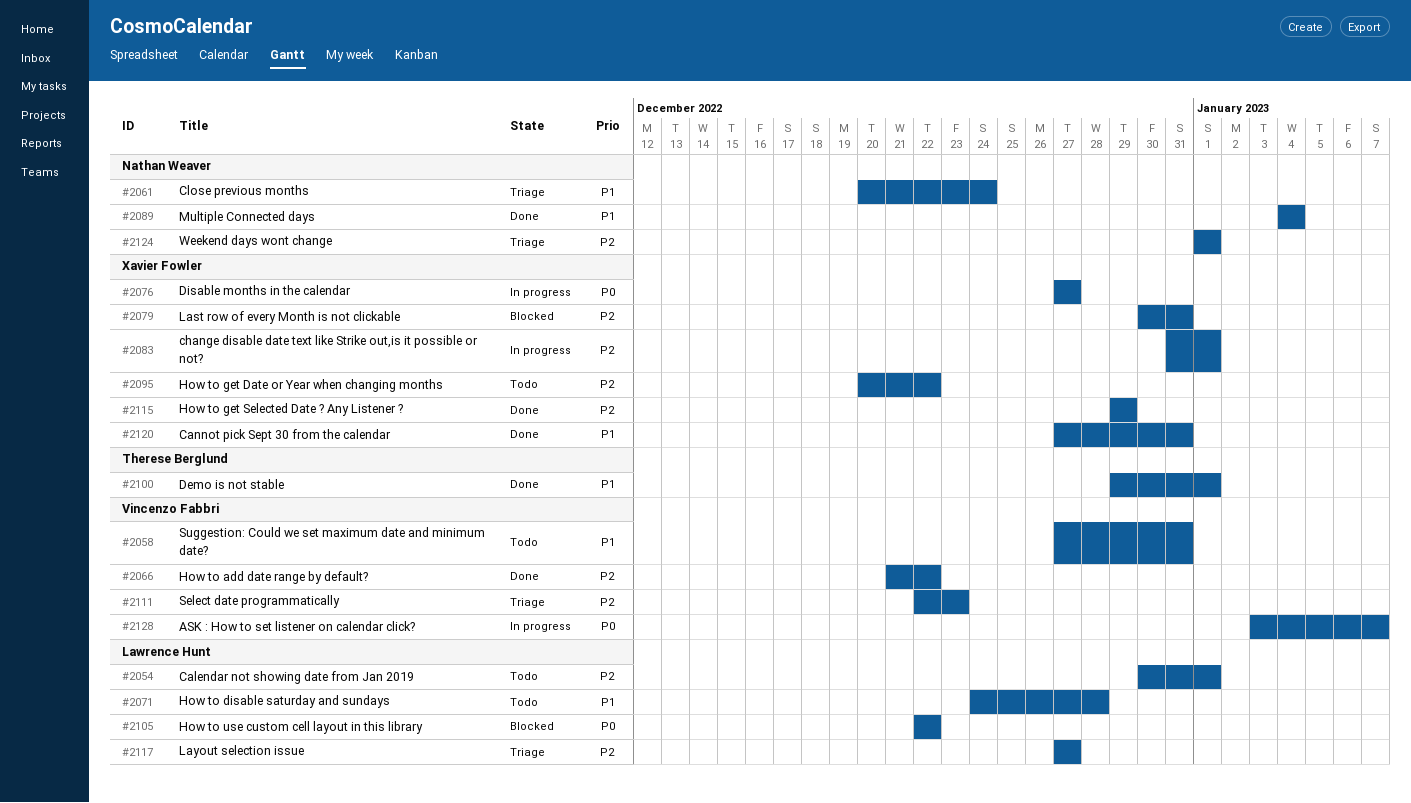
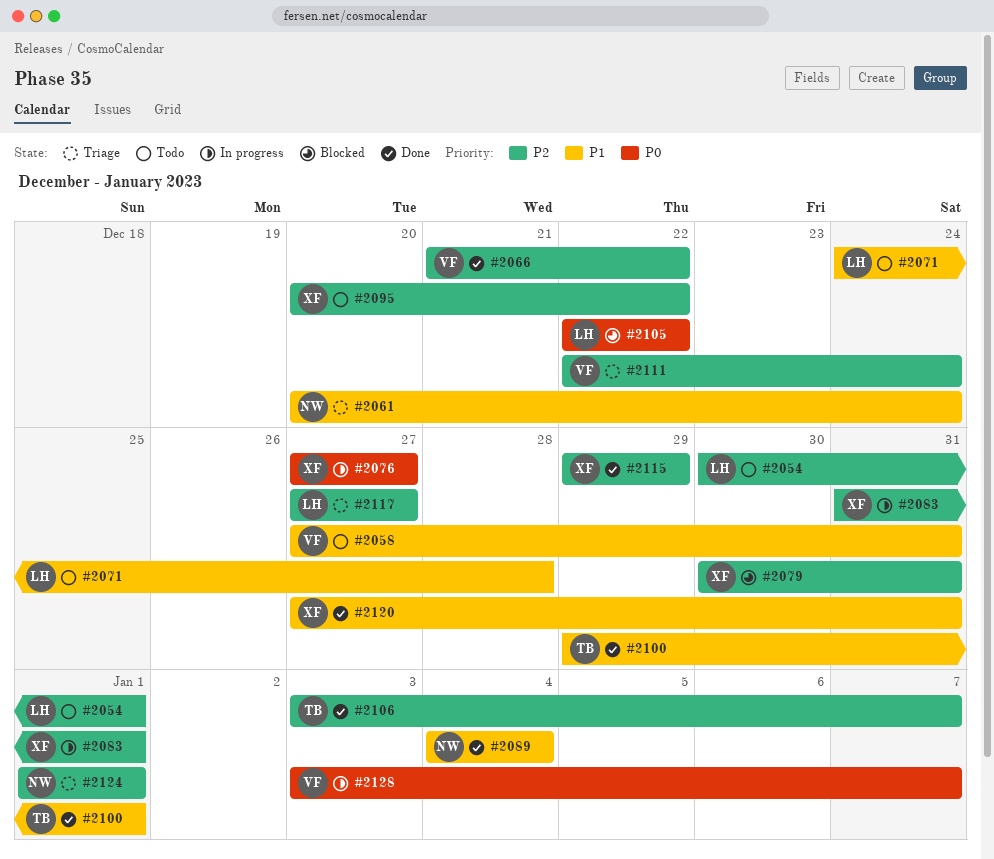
#2106: none -> present
#2111, due: Dec 23 -> Dec 24

